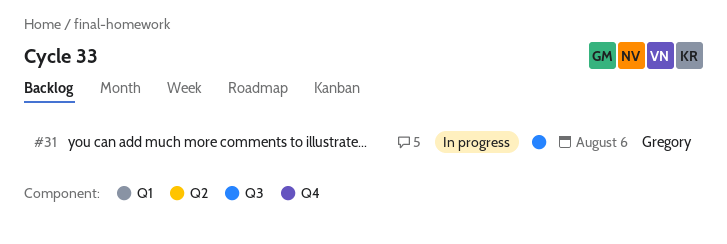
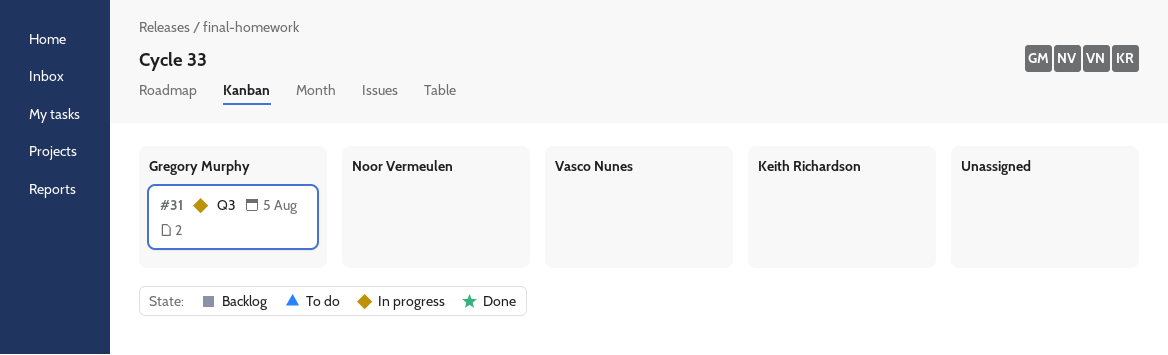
#31, due: Aug 6 -> Aug 5

